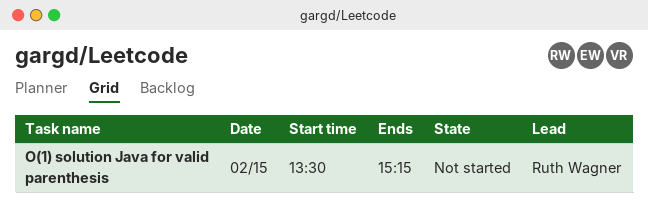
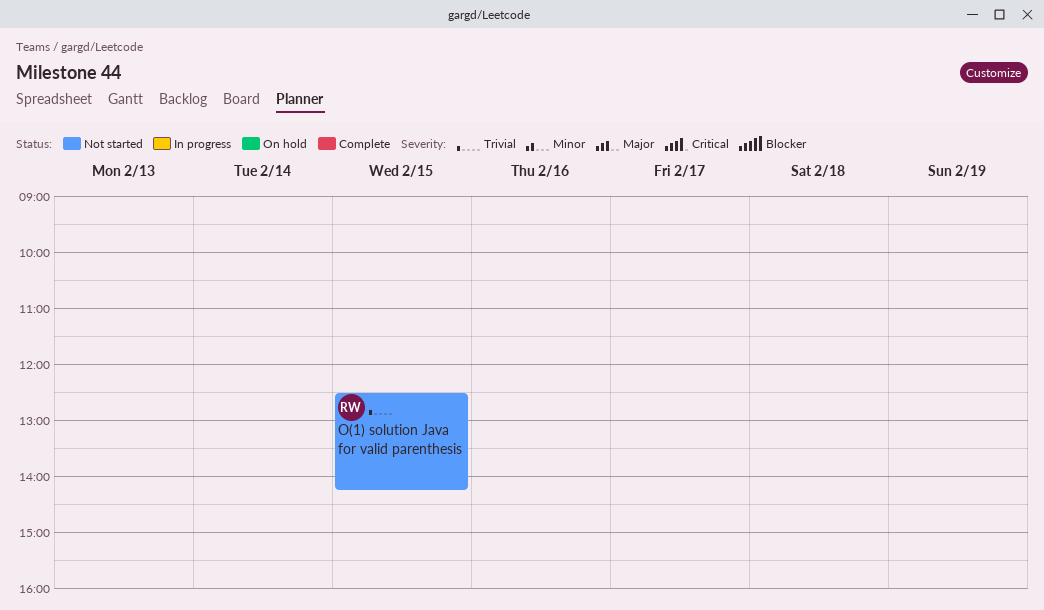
O(1) solution Java for valid parenthesis, begins: 13:30 -> 12:30
O(1) solution Java for valid parenthesis, ends: 15:15 -> 14:15

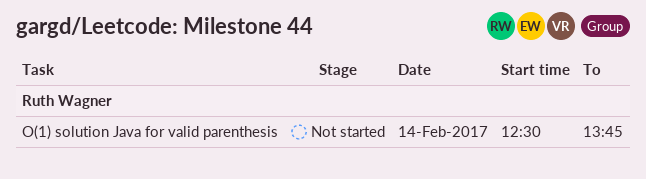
O(1) solution Java for valid parenthesis, day: Feb 15 -> Feb 14
O(1) solution Java for valid parenthesis, ends: 14:15 -> 13:45

